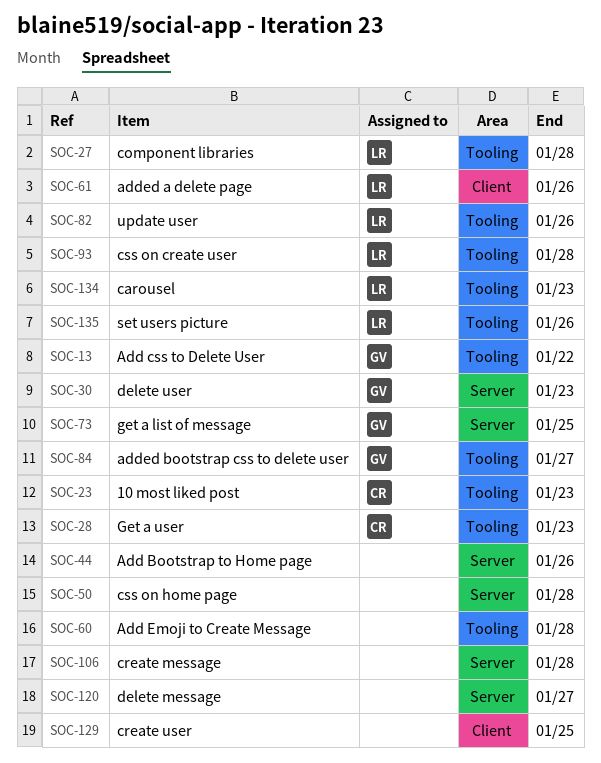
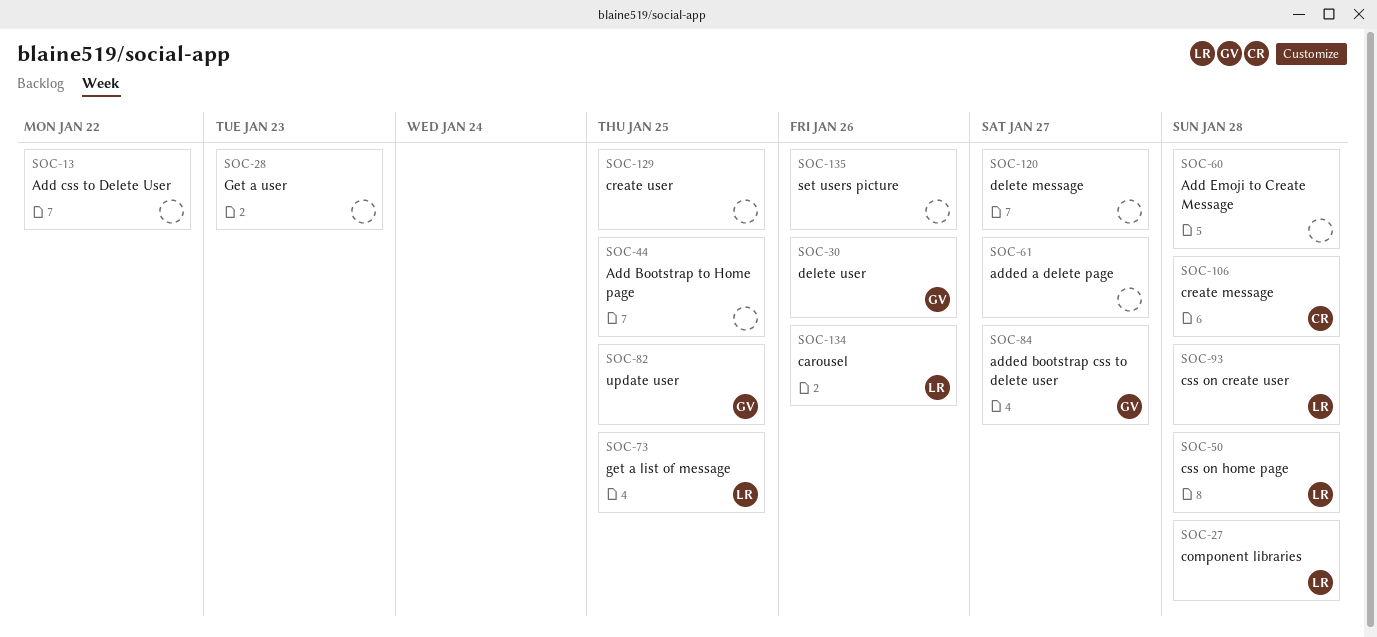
SOC-13, owner: GV -> none
SOC-23: present -> none
SOC-28, owner: CR -> none
SOC-30, due: Jan 23 -> Jan 26
SOC-44, due: Jan 26 -> Jan 25
SOC-50, owner: none -> LR
SOC-61, owner: LR -> none
SOC-61, due: Jan 26 -> Jan 27
SOC-73, owner: GV -> LR
SOC-82, owner: LR -> GV
SOC-82, due: Jan 26 -> Jan 25
SOC-106, owner: none -> CR
SOC-134, due: Jan 23 -> Jan 26
SOC-135, owner: LR -> none

